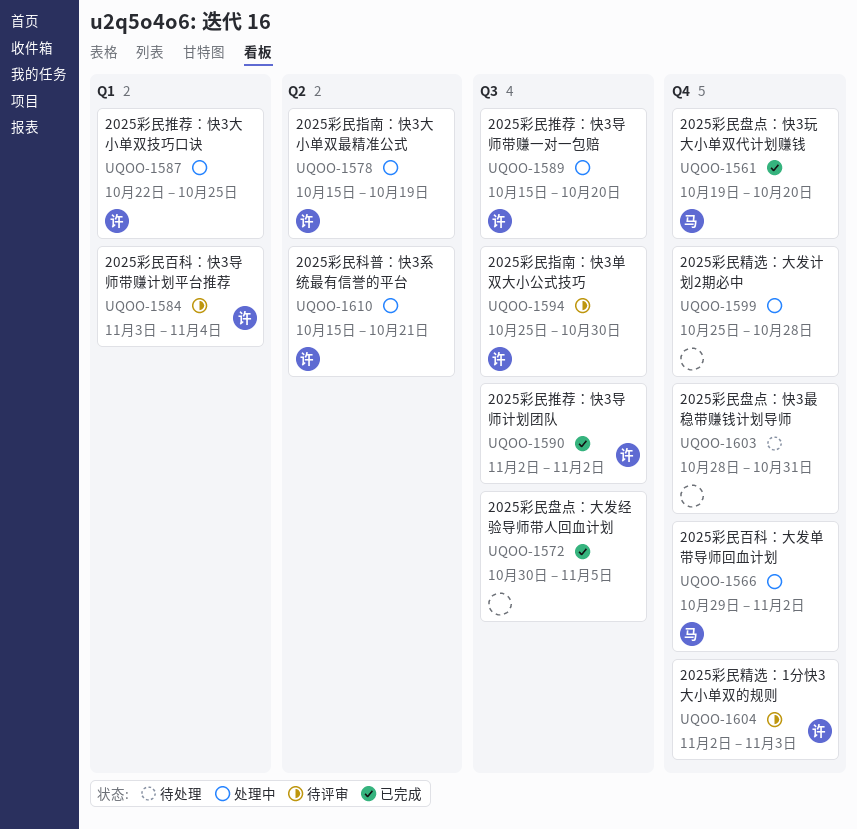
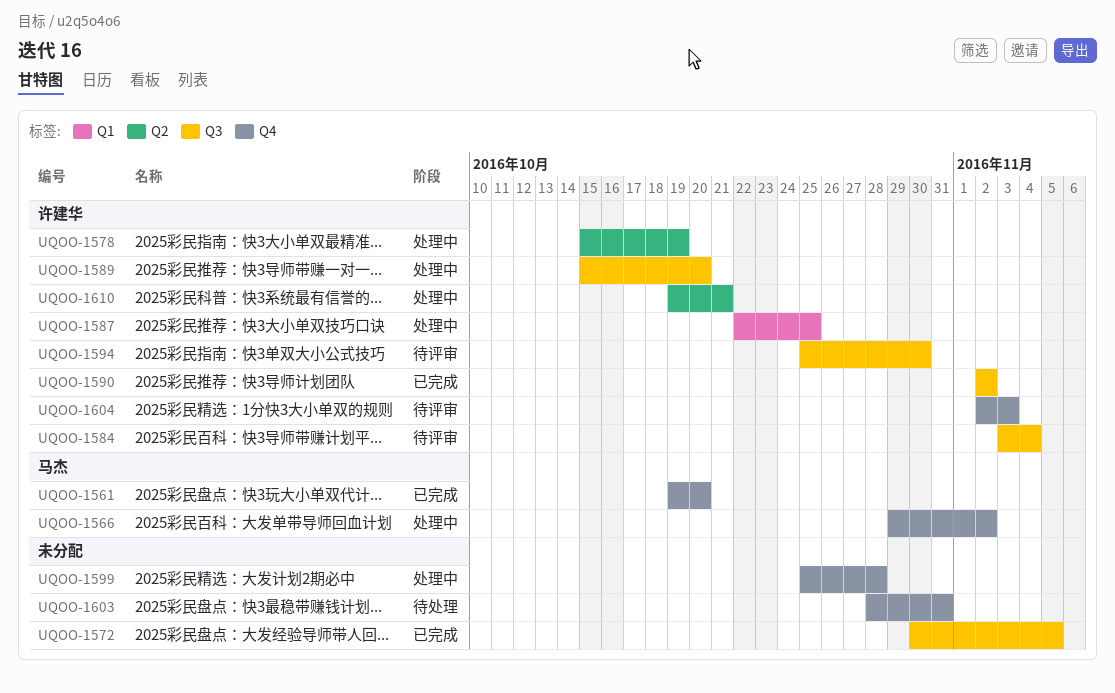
UQOO-1584, label: Q1 -> Q3
UQOO-1610, start: Oct 15 -> Oct 19

